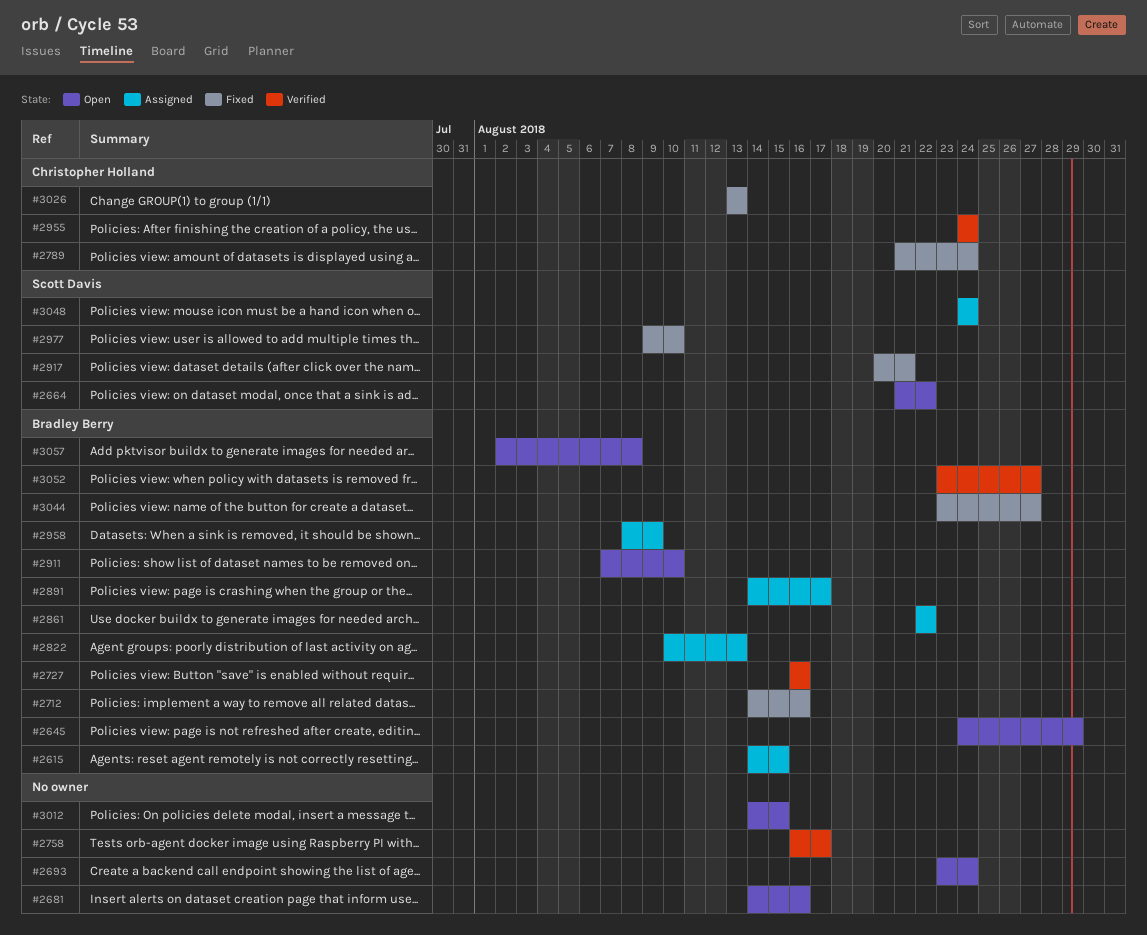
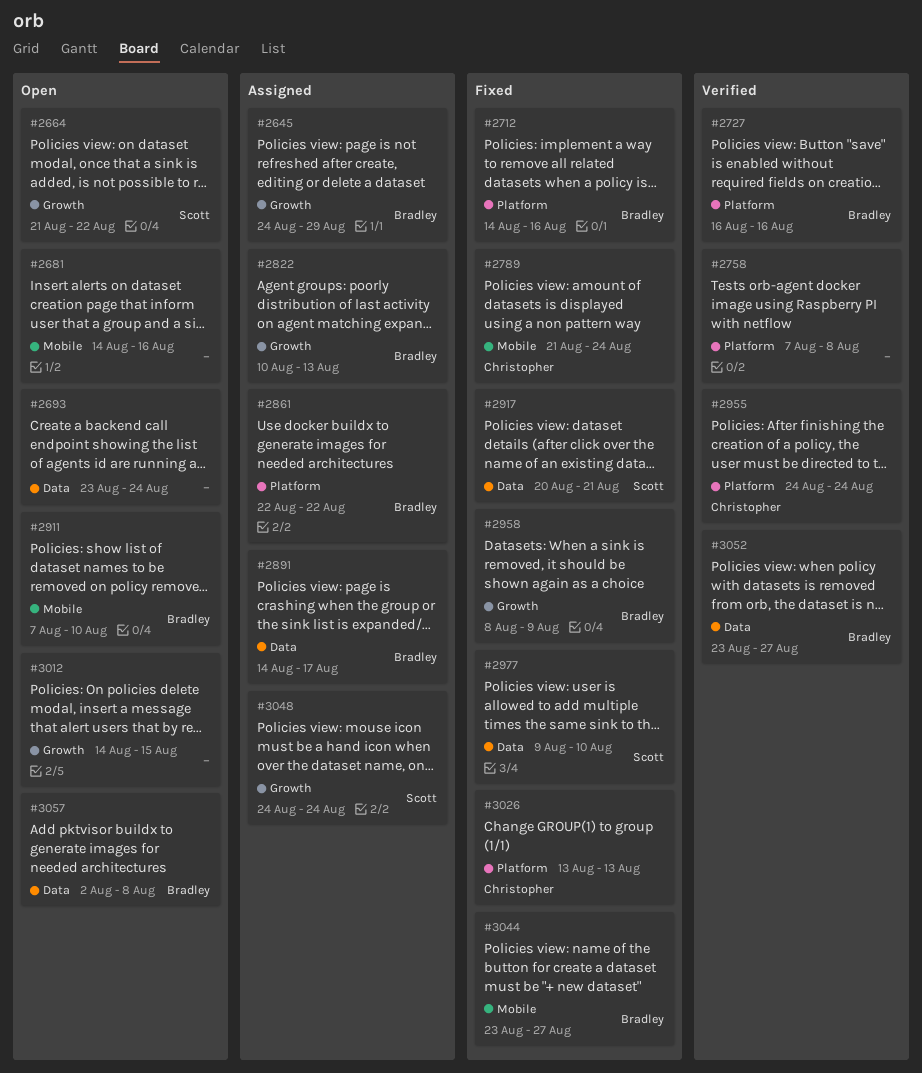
#2615: present -> none
#2645, status: Open -> Assigned
#2758, start: Aug 16 -> Aug 7
#2758, due: Aug 17 -> Aug 8
#2958, status: Assigned -> Fixed

